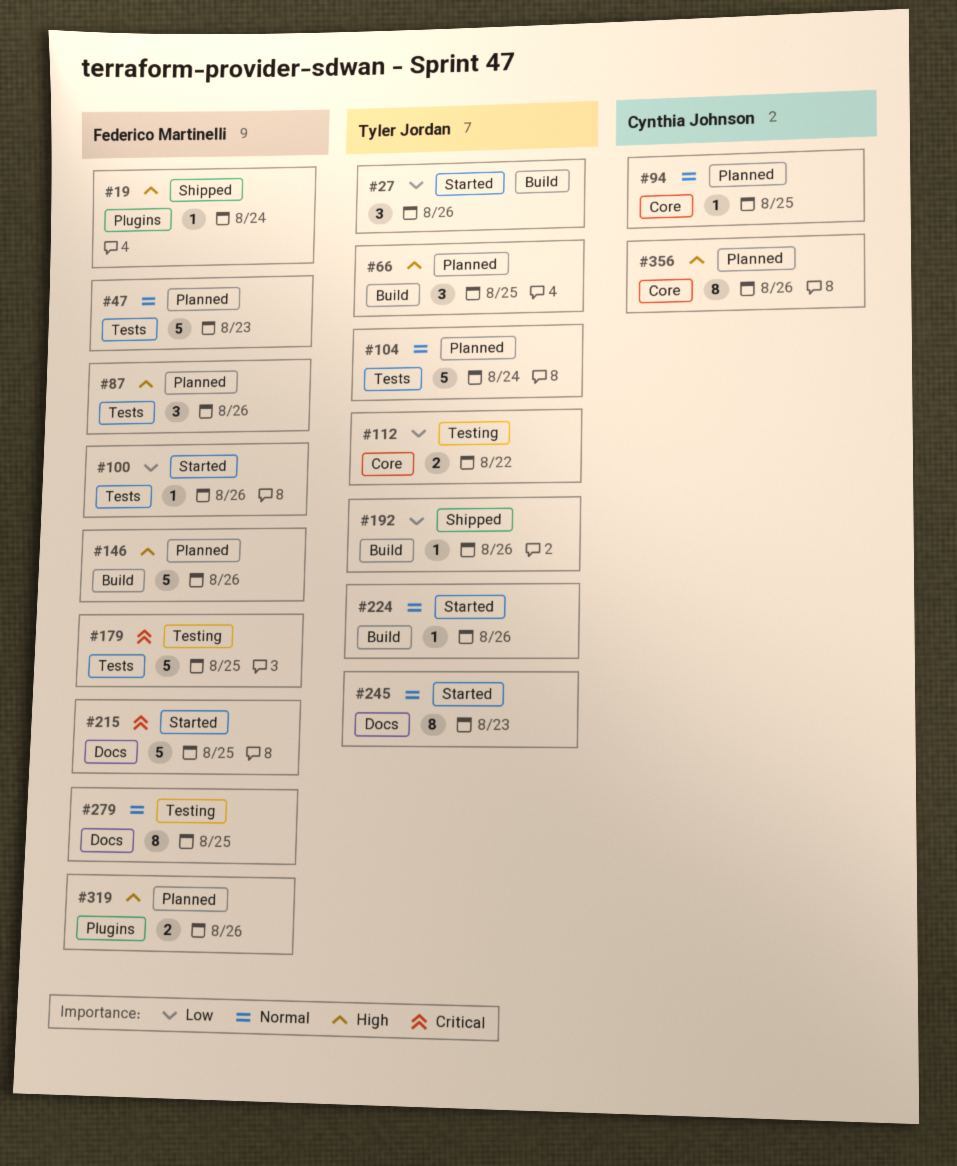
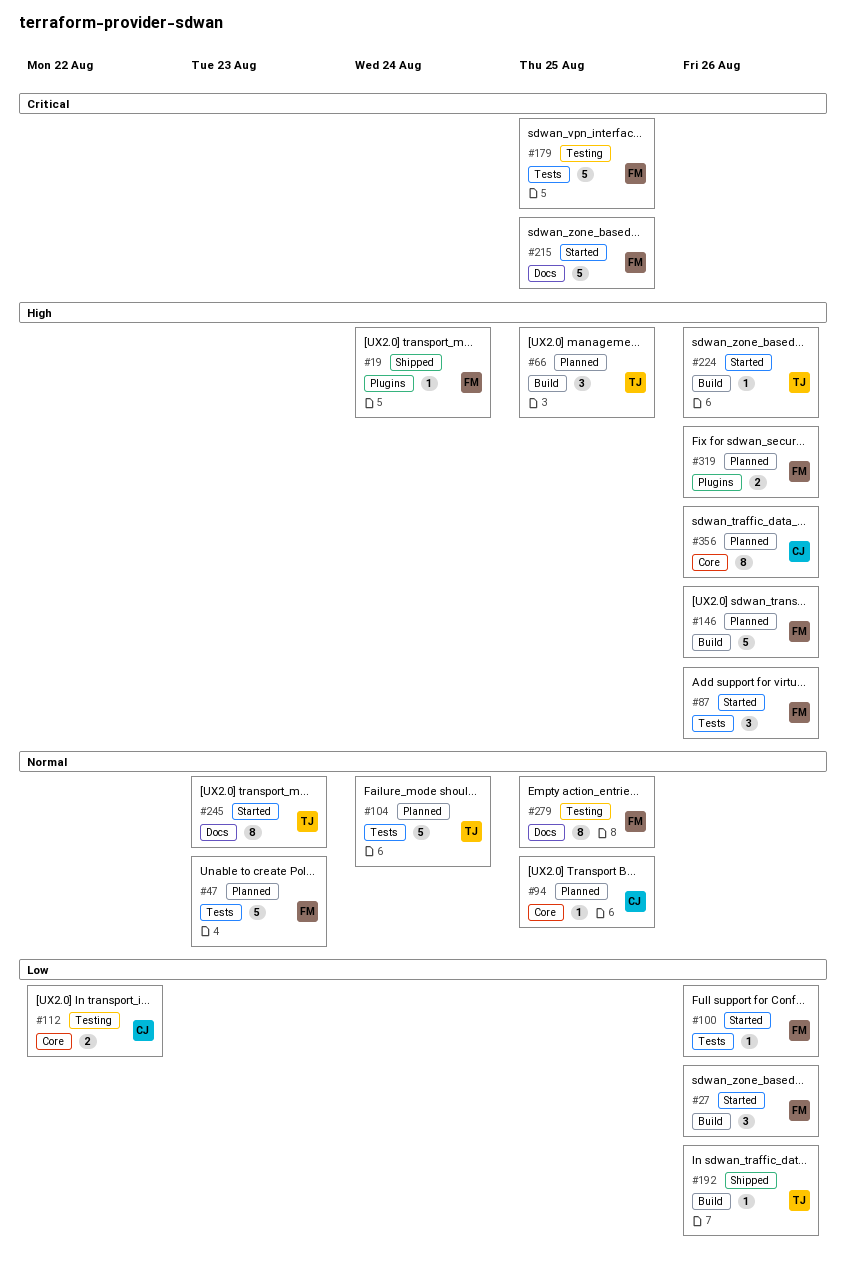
#27, owner: Tyler Jordan -> Federico Martinelli
#87, status: Planned -> Started
#112, owner: Tyler Jordan -> Cynthia Johnson
#224, priority: Normal -> High

